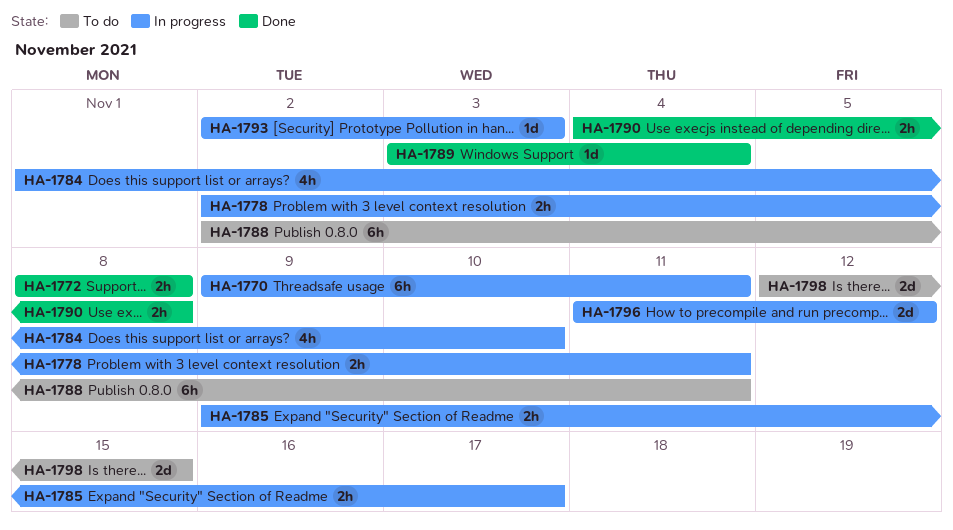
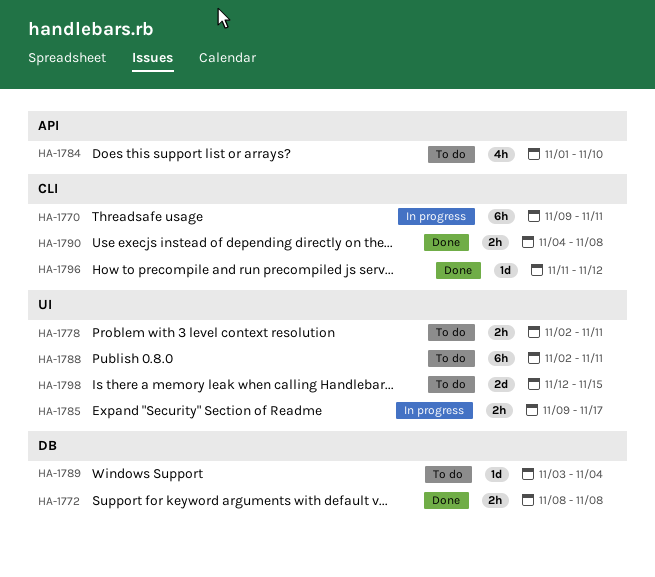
HA-1778, status: In progress -> To do
HA-1784, status: In progress -> To do
HA-1789, status: Done -> To do
HA-1793: present -> none
HA-1796, status: In progress -> Done
HA-1796, estimate: 2d -> 1d

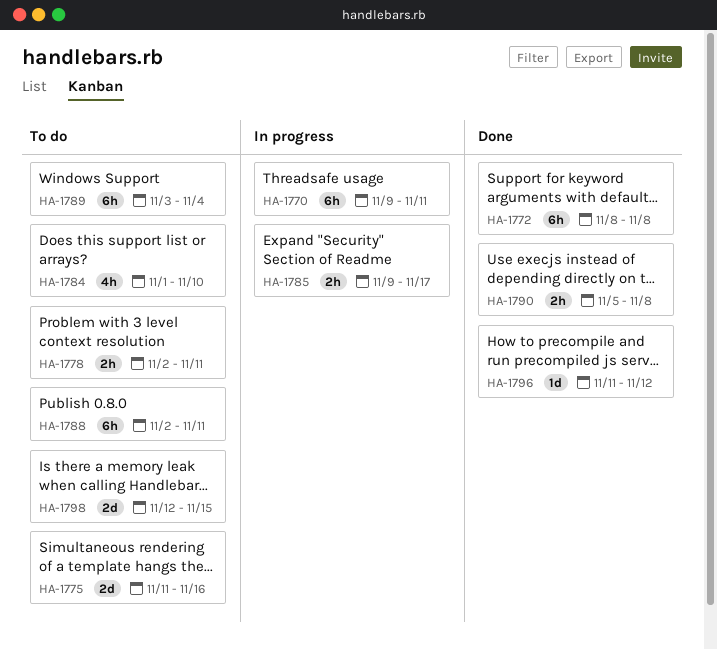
HA-1772, estimate: 2h -> 6h
HA-1775: none -> present
HA-1789, estimate: 1d -> 6h
HA-1790, start: Nov 4 -> Nov 5

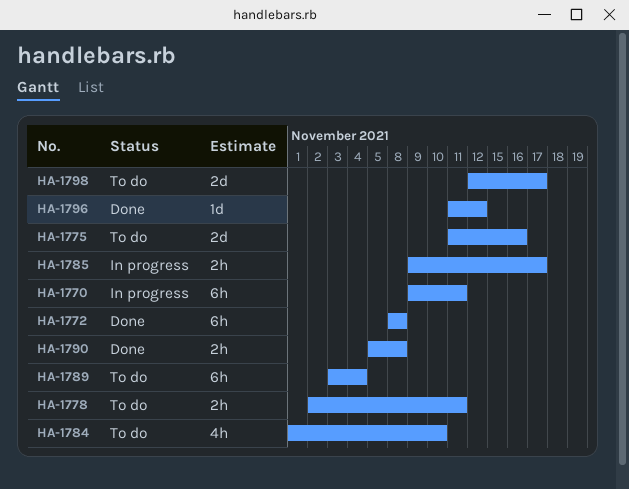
HA-1788: present -> none
HA-1798, due: Nov 15 -> Nov 17

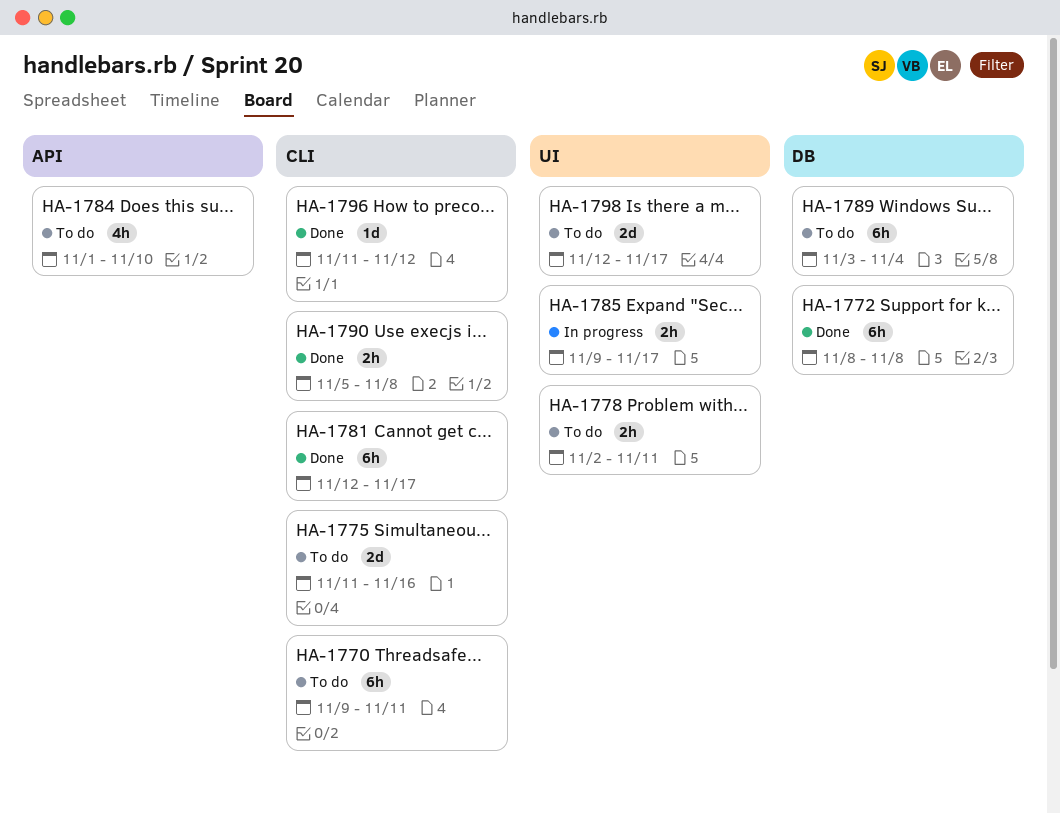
HA-1770, status: In progress -> To do
HA-1781: none -> present

